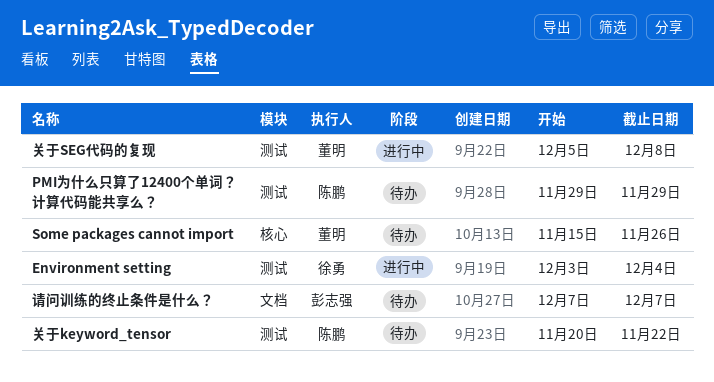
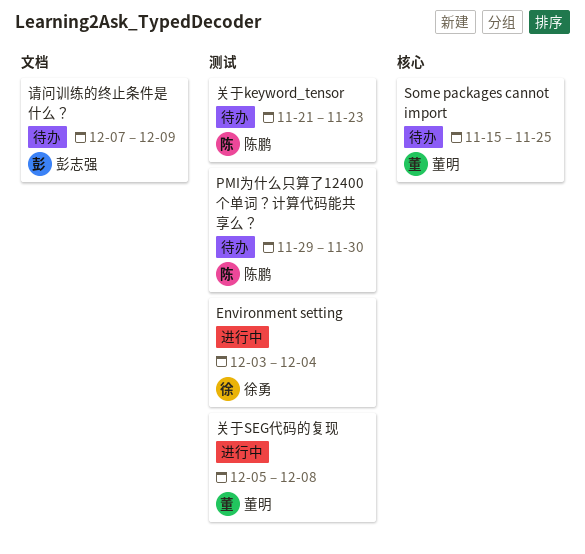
PMI为什么只算了12400个单词？计算代码能共享么？, due: Nov 29 -> Nov 30
Some packages cannot import, due: Nov 26 -> Nov 25
关于keyword_tensor, start: Nov 20 -> Nov 21
关于keyword_tensor, due: Nov 22 -> Nov 23
请问训练的终止条件是什么？, due: Dec 7 -> Dec 9

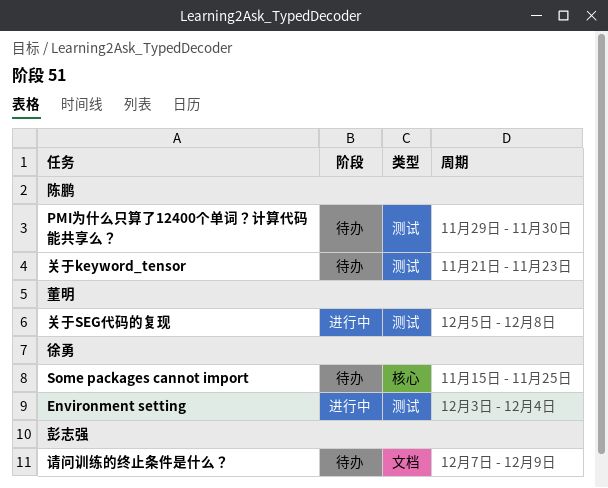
Some packages cannot import, owner: 董明 -> 徐勇

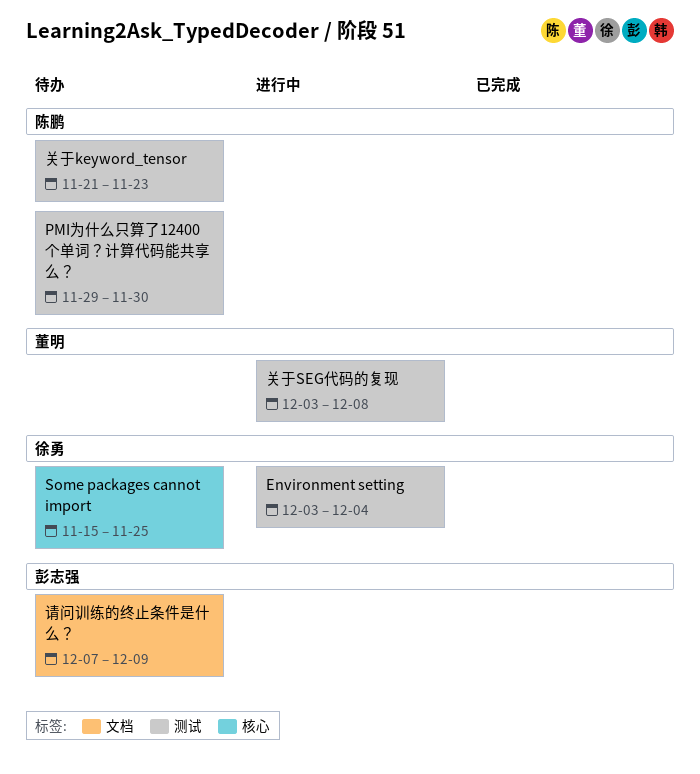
关于SEG代码的复现, start: Dec 5 -> Dec 3

